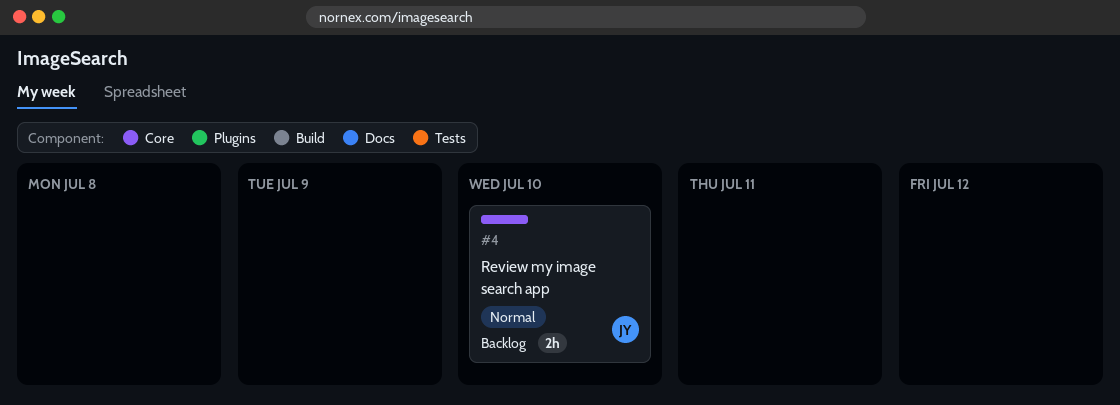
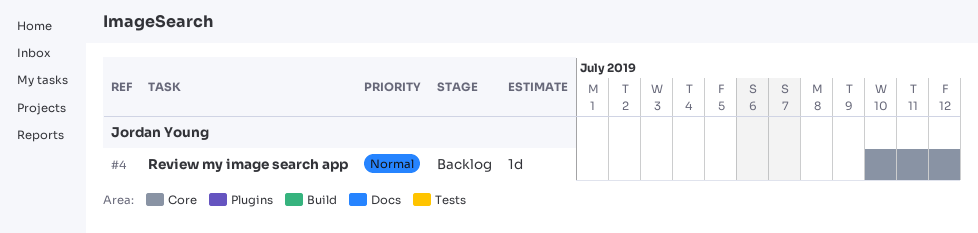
#4, estimate: 2h -> 1d
#4, due: Jul 10 -> Jul 12

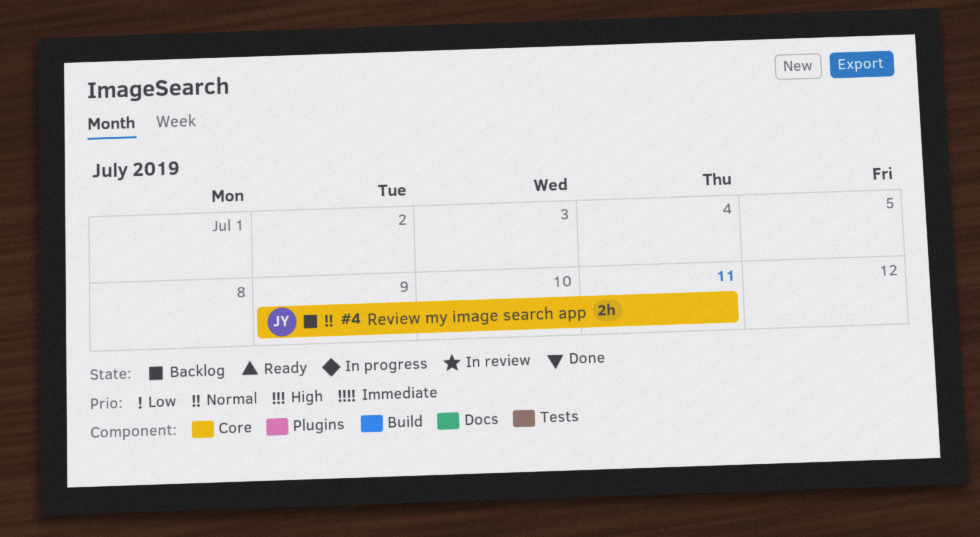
#4, estimate: 1d -> 2h
#4, start: Jul 10 -> Jul 9
#4, due: Jul 12 -> Jul 11

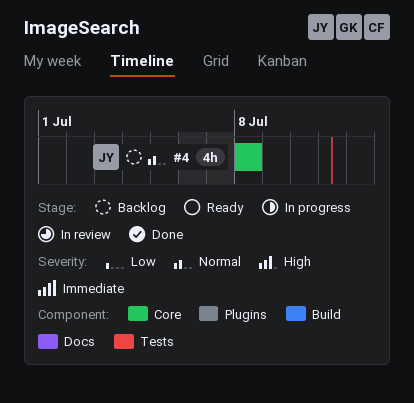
#4, estimate: 2h -> 4h
#4, start: Jul 9 -> Jul 8
#4, due: Jul 11 -> Jul 8

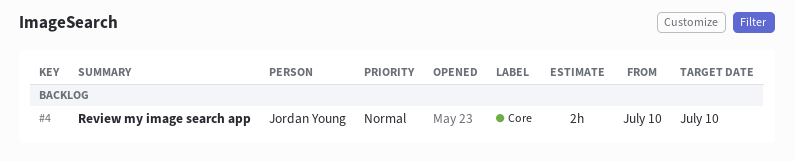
#4, estimate: 4h -> 2h
#4, start: Jul 8 -> Jul 10
#4, due: Jul 8 -> Jul 10

